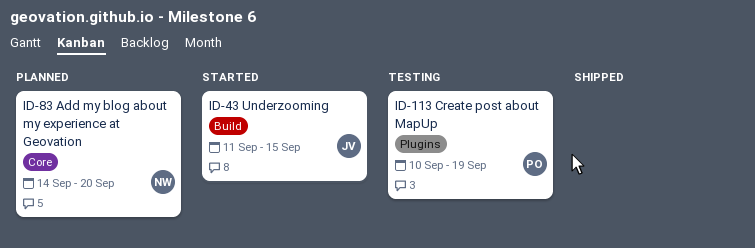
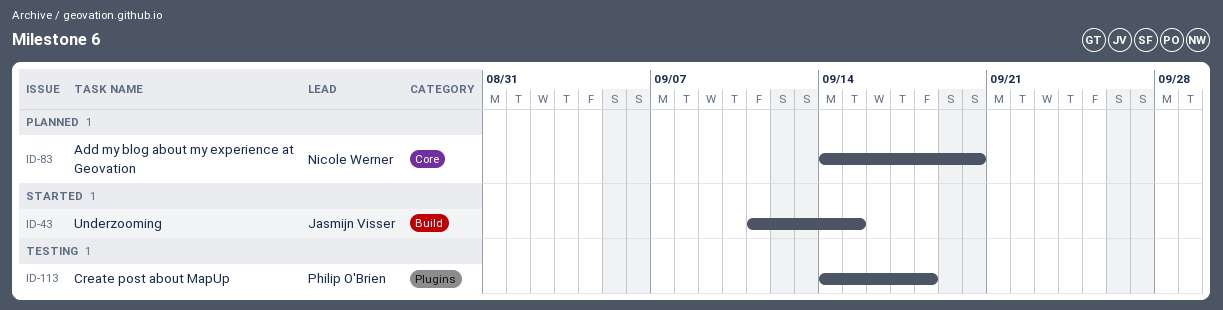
ID-113, start: Sep 10 -> Sep 14
ID-113, due: Sep 19 -> Sep 18

